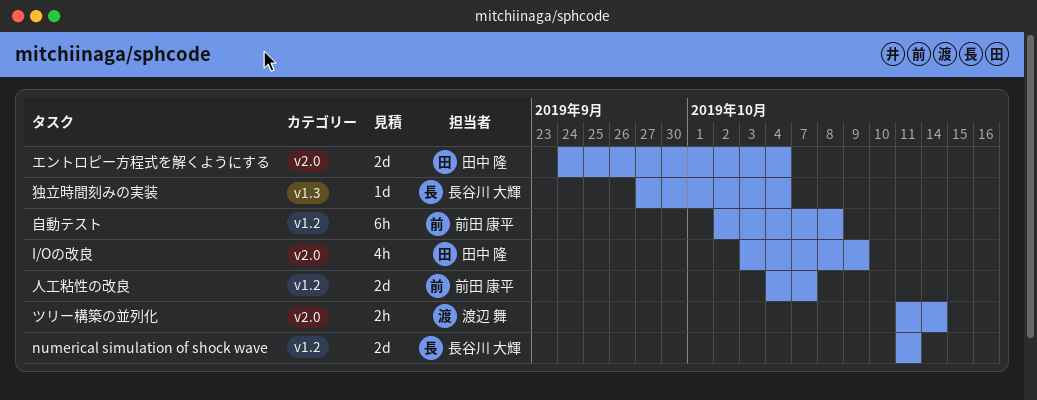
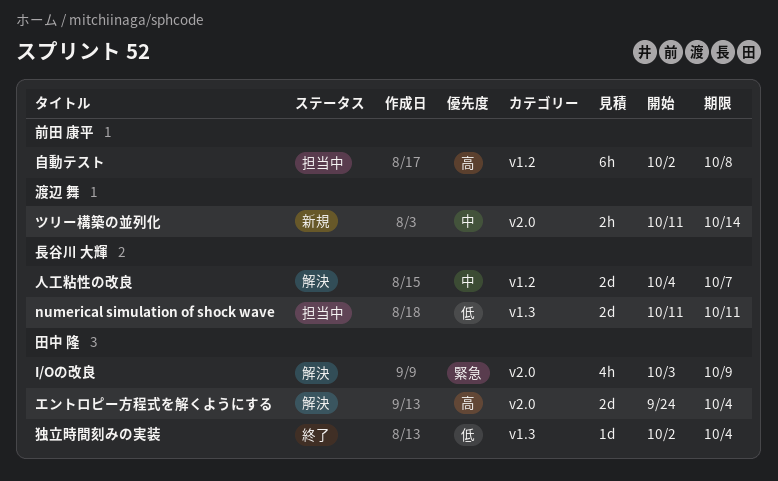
numerical simulation of shock wave, label: v1.2 -> v1.3
人工粘性の改良, owner: 前田 康平 -> 長谷川 大輝
独立時間刻みの実装, owner: 長谷川 大輝 -> 田中 隆
独立時間刻みの実装, start: Sep 27 -> Oct 2

